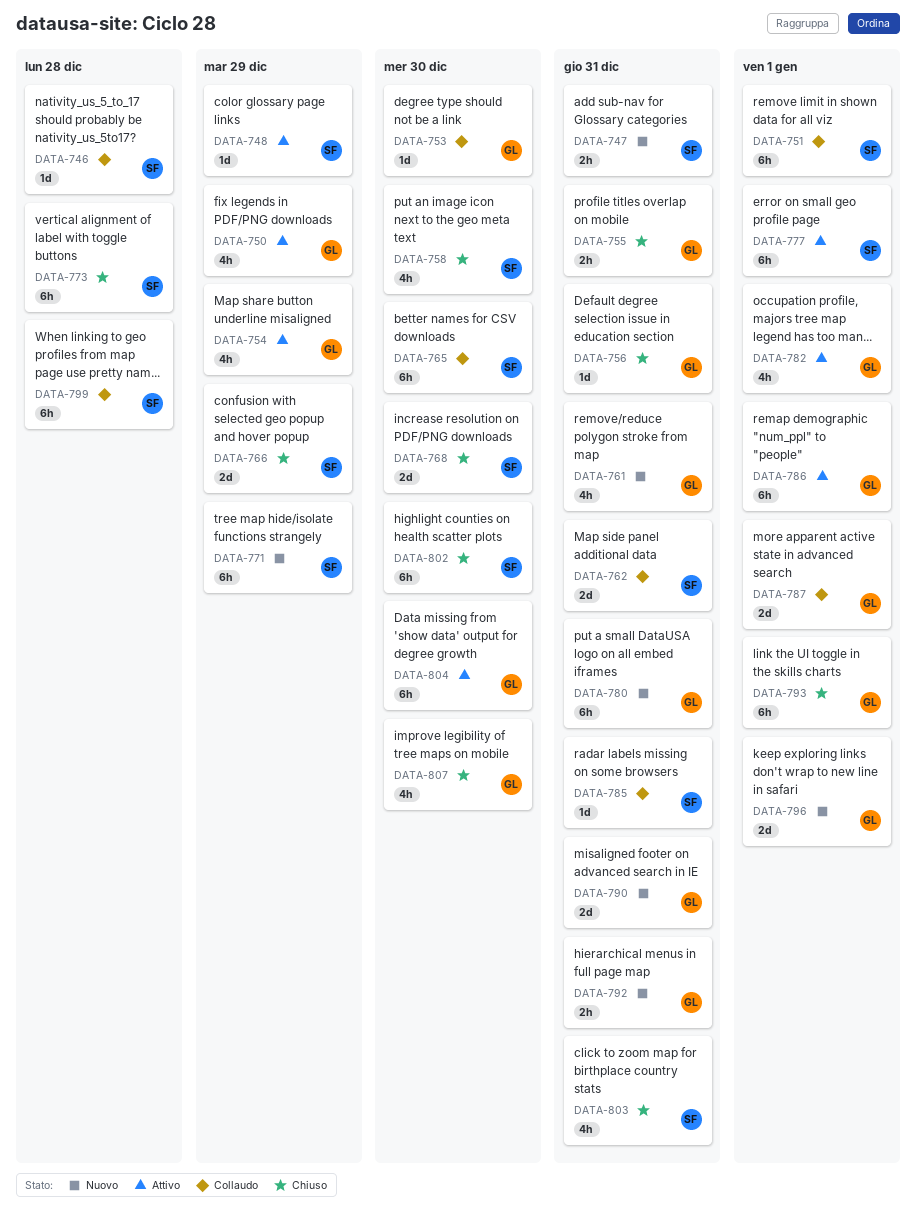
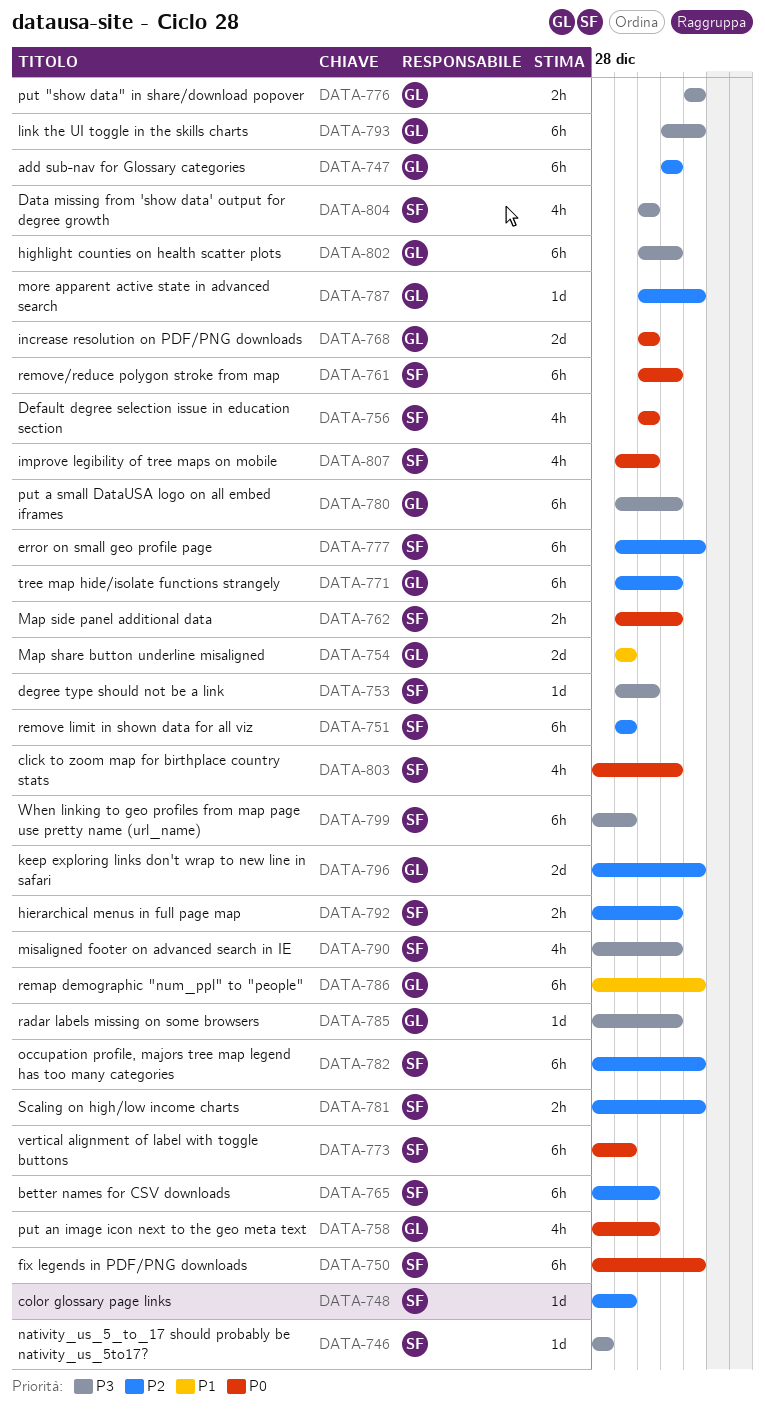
DATA-747, owner: SF -> GL
DATA-747, estimate: 2h -> 6h
DATA-750, owner: GL -> SF
DATA-750, estimate: 4h -> 6h
DATA-750, due: Dec 29 -> Jan 1
DATA-751, due: Jan 1 -> Dec 29
DATA-753, owner: GL -> SF
DATA-754, estimate: 4h -> 2d
DATA-755: present -> none
DATA-756, owner: GL -> SF
DATA-756, estimate: 1d -> 4h
DATA-756, due: Dec 31 -> Dec 30
DATA-758, owner: SF -> GL
DATA-761, owner: GL -> SF
DATA-761, estimate: 4h -> 6h
DATA-762, estimate: 2d -> 2h
DATA-766: present -> none
DATA-768, owner: SF -> GL
DATA-771, owner: SF -> GL
DATA-771, due: Dec 29 -> Dec 31
DATA-773, due: Dec 28 -> Dec 29
DATA-776: none -> present
DATA-781: none -> present
DATA-782, owner: GL -> SF
DATA-782, estimate: 4h -> 6h
DATA-785, owner: SF -> GL
DATA-787, estimate: 2d -> 1d
DATA-790, owner: GL -> SF
DATA-790, estimate: 2d -> 4h
DATA-792, owner: GL -> SF
DATA-799, due: Dec 28 -> Dec 29
DATA-802, owner: SF -> GL
DATA-802, due: Dec 30 -> Dec 31
DATA-804, owner: GL -> SF
DATA-804, estimate: 6h -> 4h
DATA-807, owner: GL -> SF

